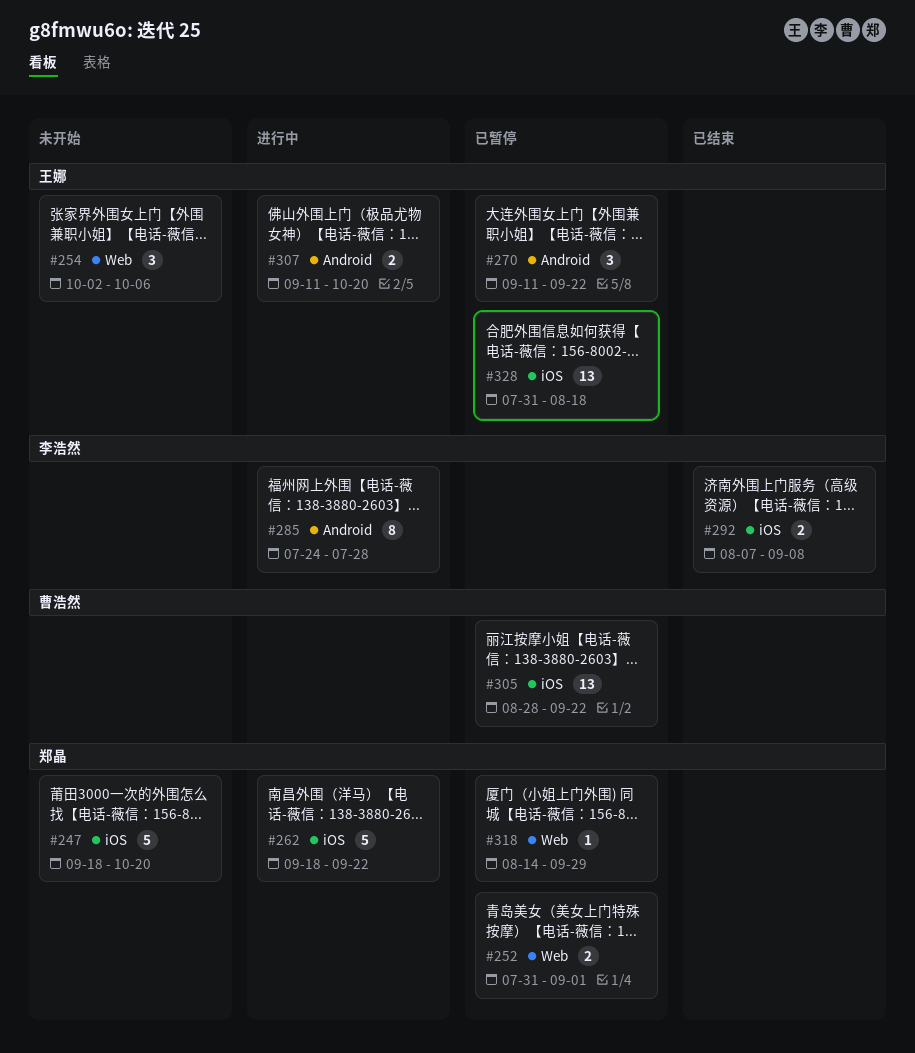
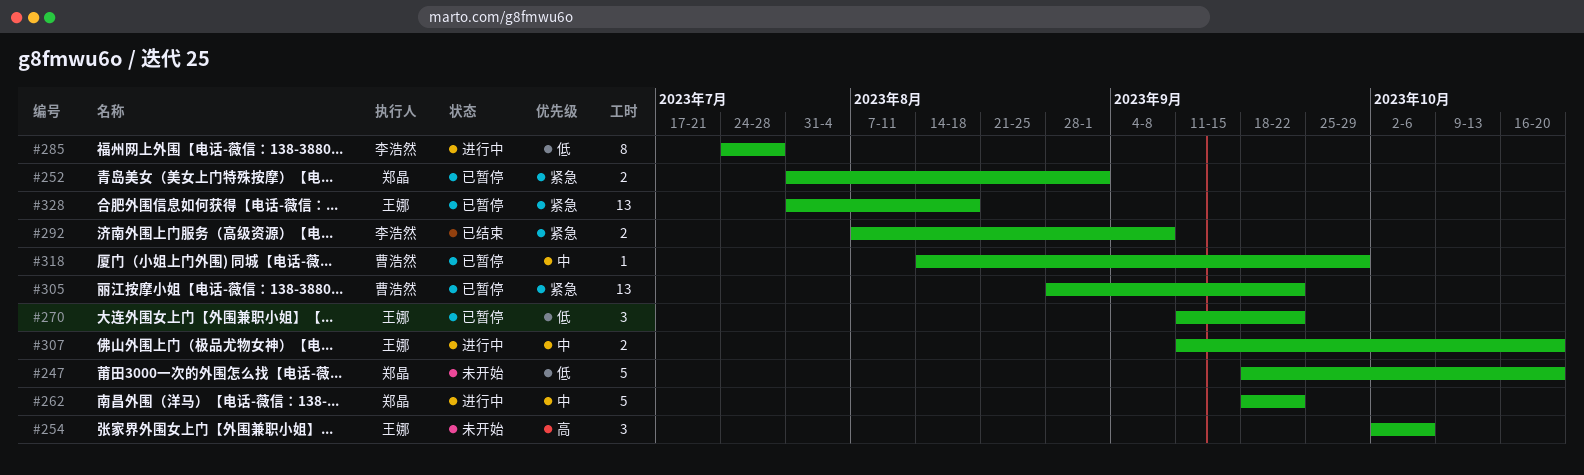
#318, owner: 郑晶 -> 曹浩然

